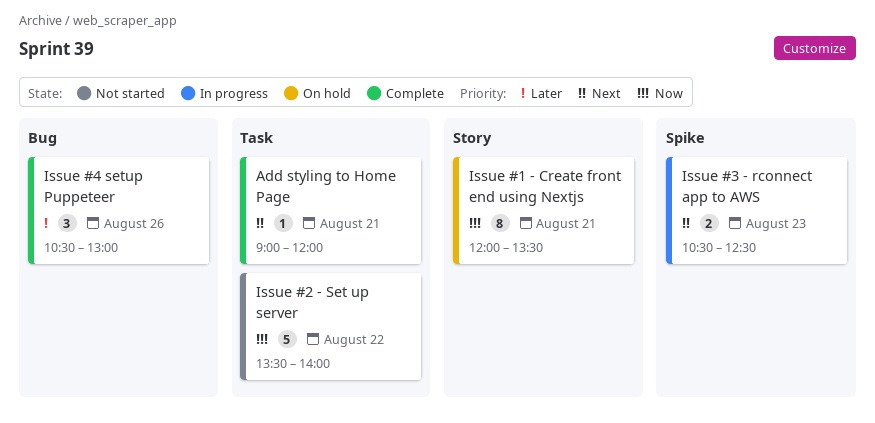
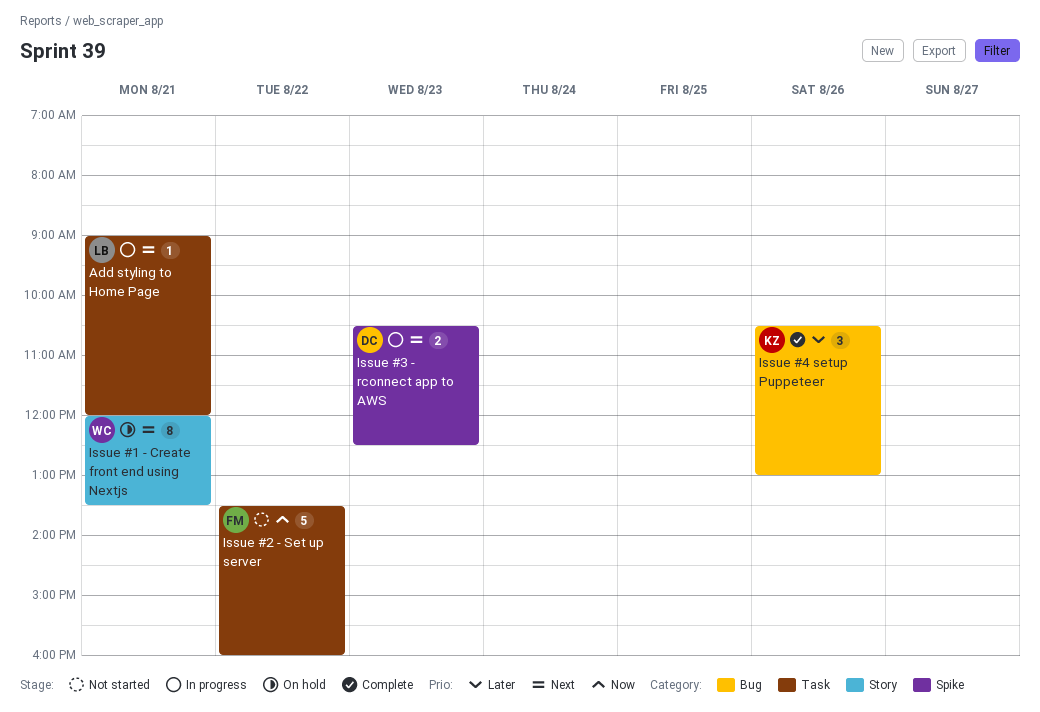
Add styling to Home Page, status: Complete -> In progress
Issue #1 - Create front end using Nextjs, priority: Now -> Next
Issue #2 - Set up server, ends: 14:00 -> 16:00

